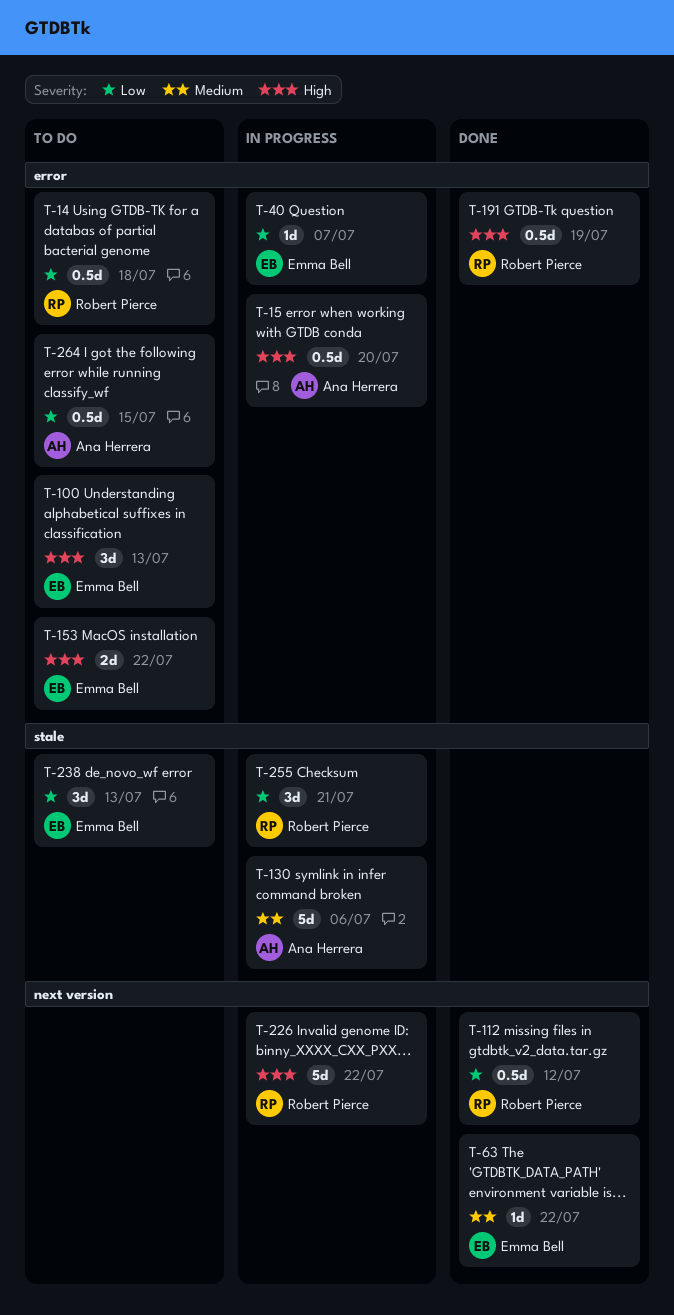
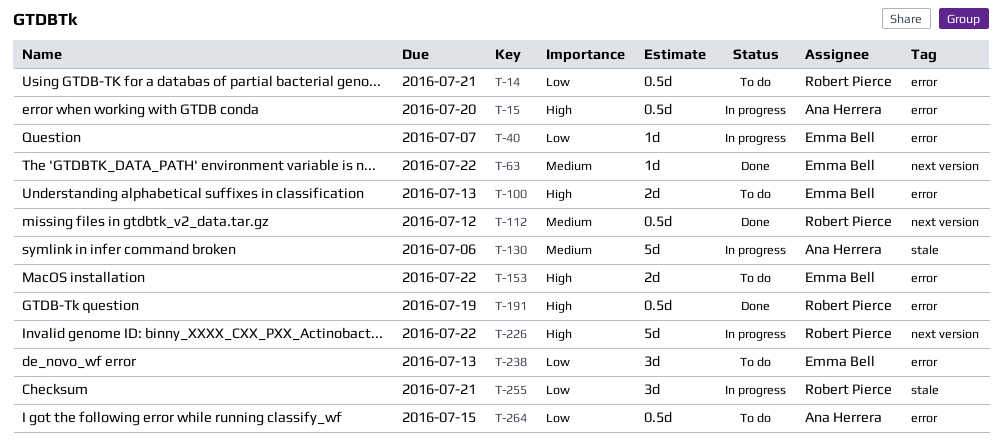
T-14, due: Jul 18 -> Jul 21
T-100, estimate: 3d -> 2d
T-112, priority: Low -> Medium
T-238, label: stale -> error

